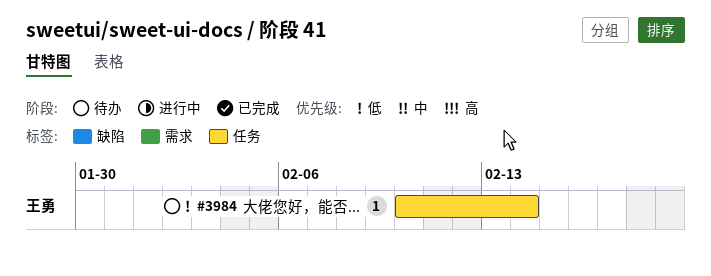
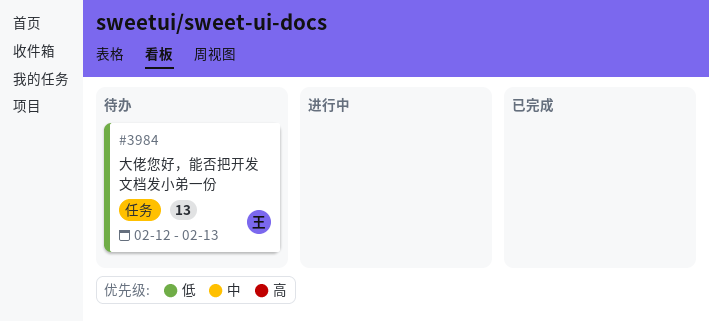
#3984, estimate: 1 -> 13
#3984, start: Feb 10 -> Feb 12
#3984, due: Feb 14 -> Feb 13

